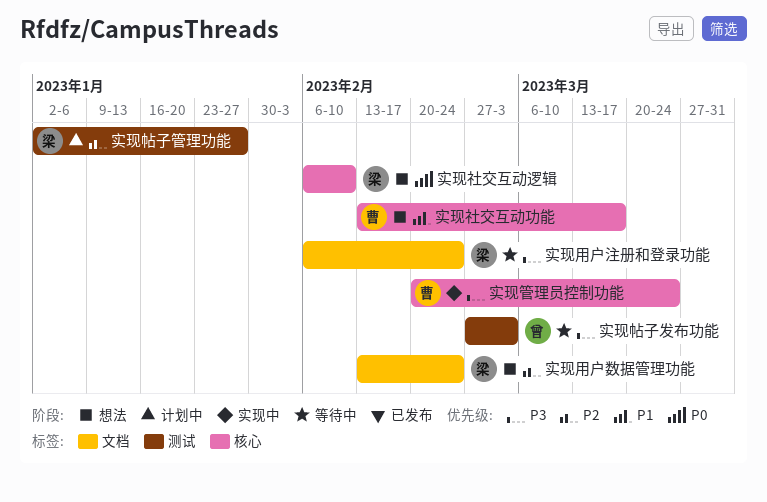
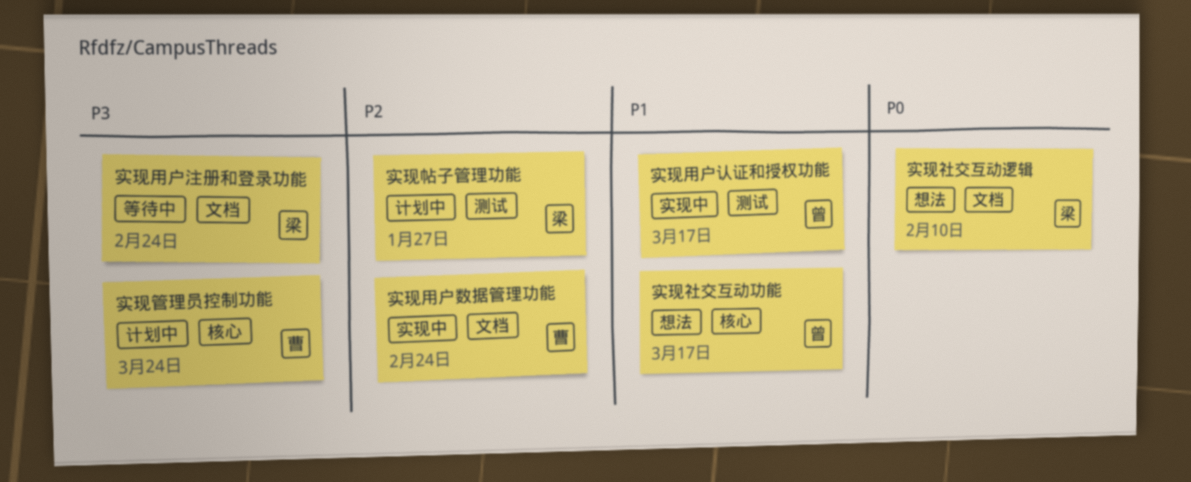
实现帖子发布功能: present -> none
实现用户数据管理功能, status: 想法 -> 实现中
实现用户数据管理功能, owner: 梁 -> 曹
实现用户认证和授权功能: none -> present
实现社交互动功能, owner: 曹 -> 曾
实现社交互动逻辑, label: 核心 -> 文档
实现管理员控制功能, status: 实现中 -> 计划中

